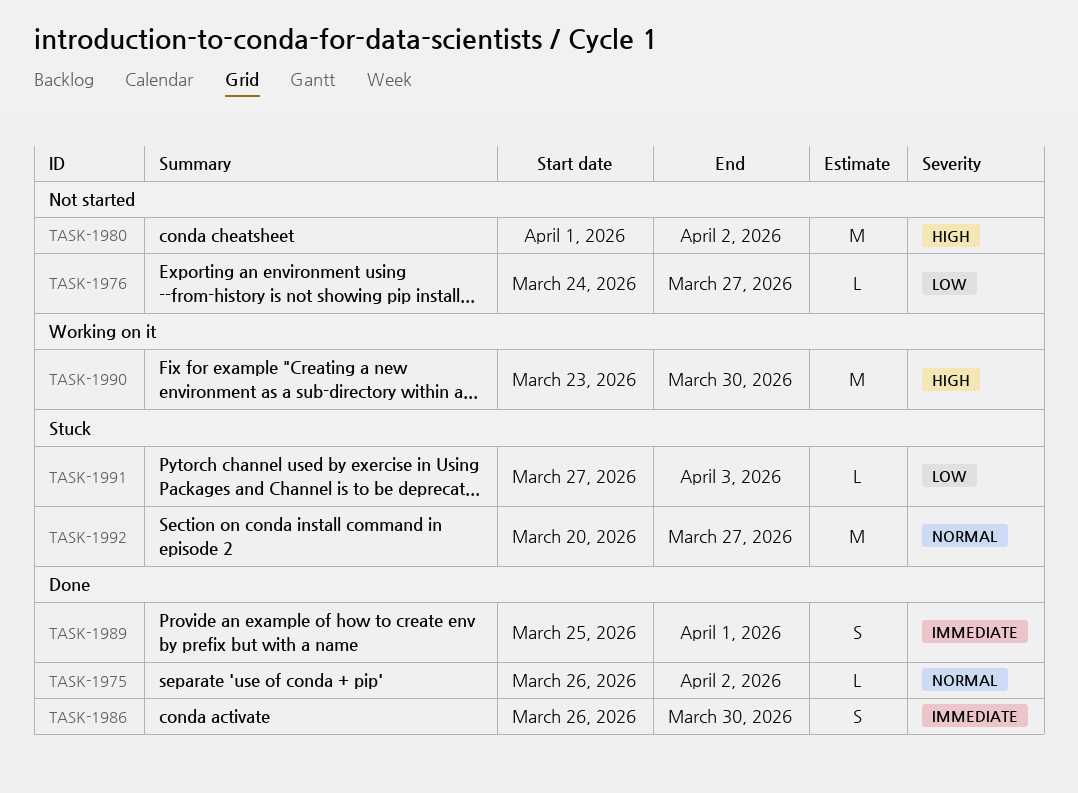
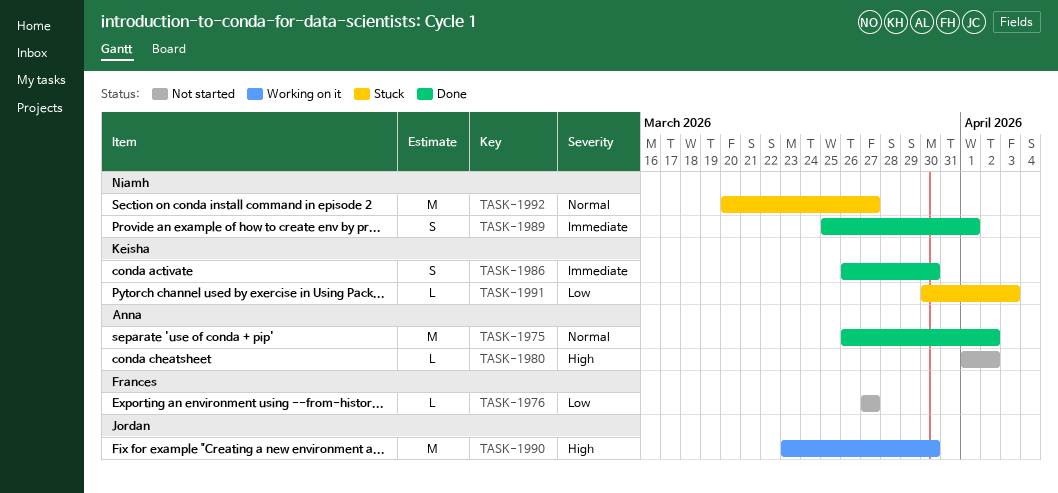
TASK-1975, estimate: L -> M
TASK-1976, start: Mar 24 -> Mar 27
TASK-1980, estimate: M -> L
TASK-1991, start: Mar 27 -> Mar 30

